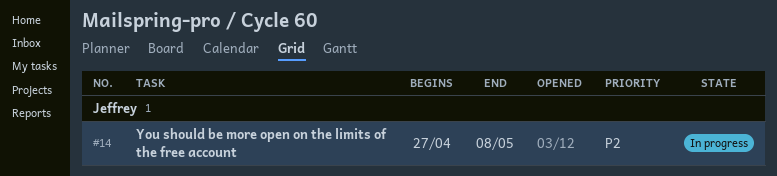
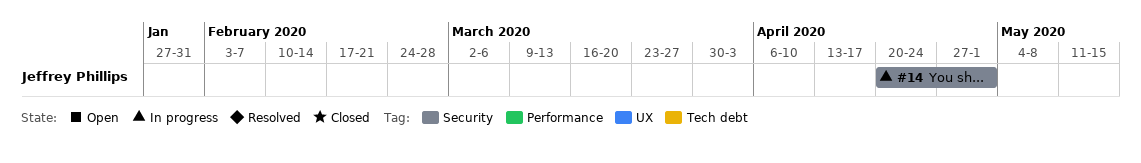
#14, start: Apr 27 -> Apr 20
#14, due: May 8 -> May 1

